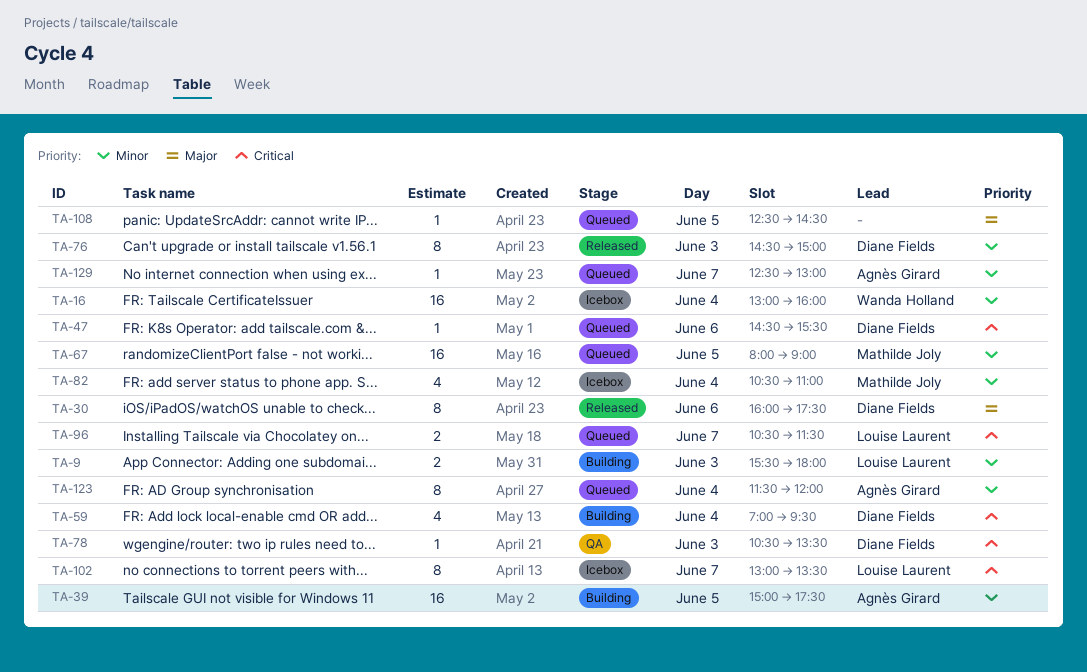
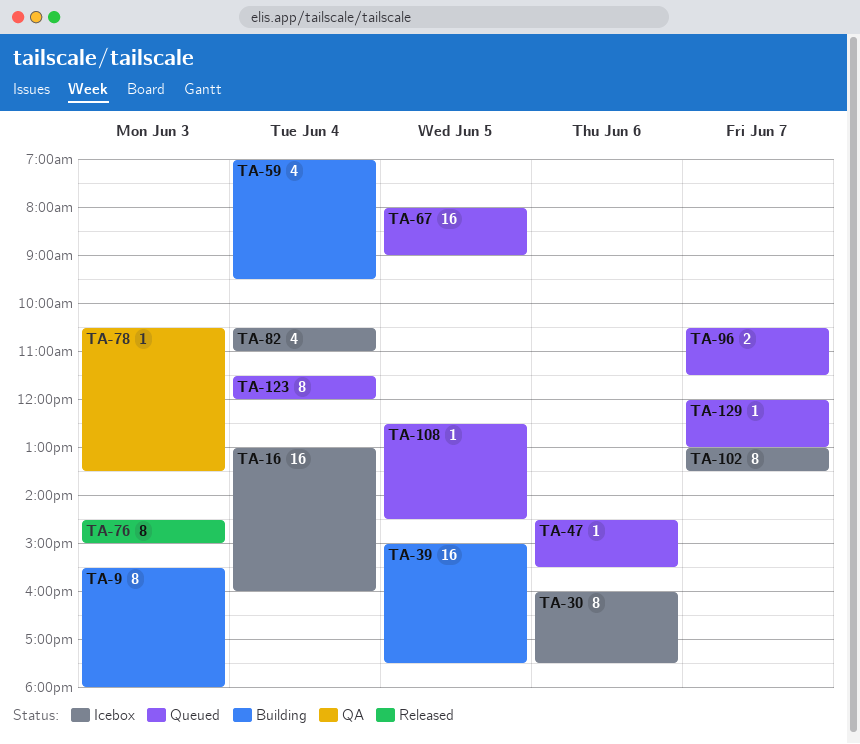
TA-9, estimate: 2 -> 8
TA-30, status: Released -> Icebox
TA-129, begins: 12:30 -> 12:00

